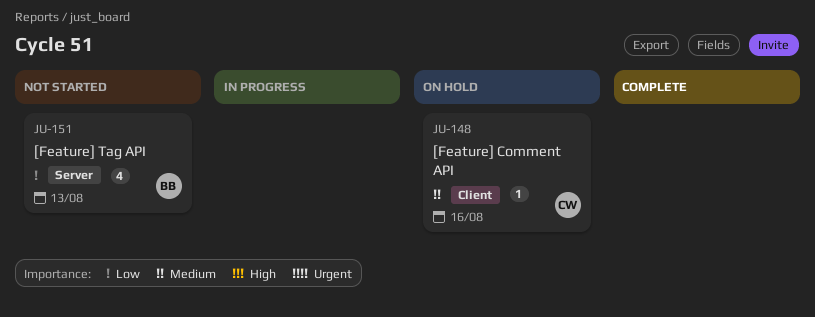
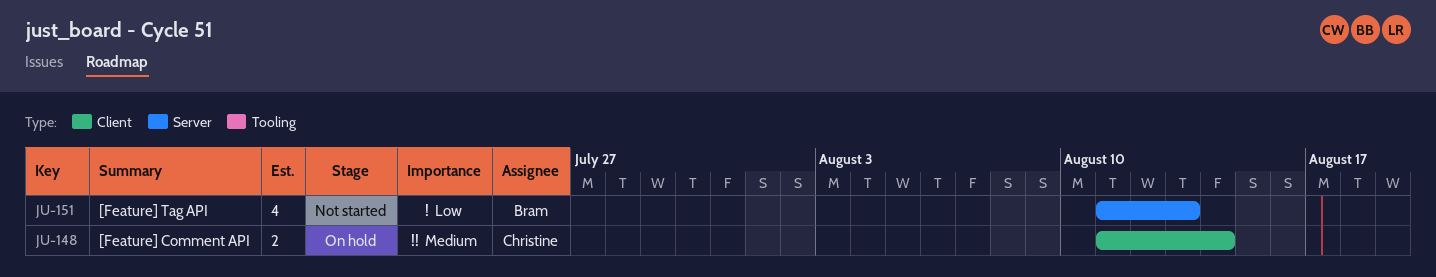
JU-148, estimate: 1 -> 2
JU-148, due: Aug 16 -> Aug 14

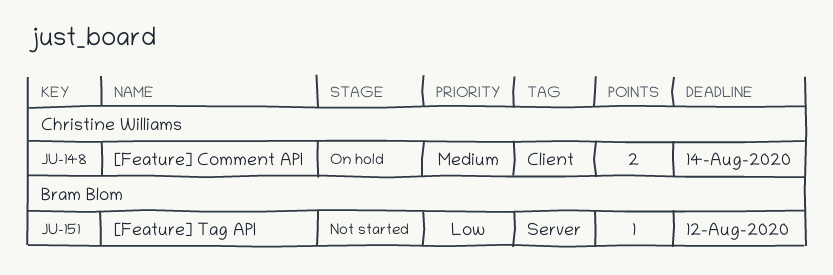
JU-151, estimate: 4 -> 1
JU-151, due: Aug 13 -> Aug 12

